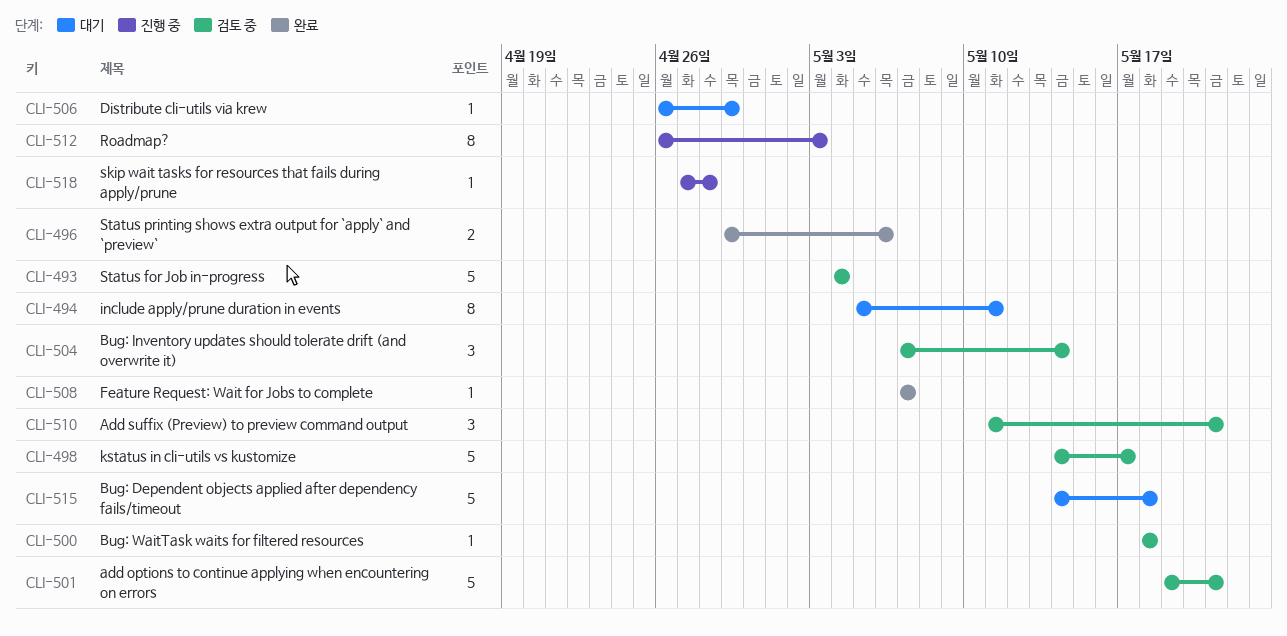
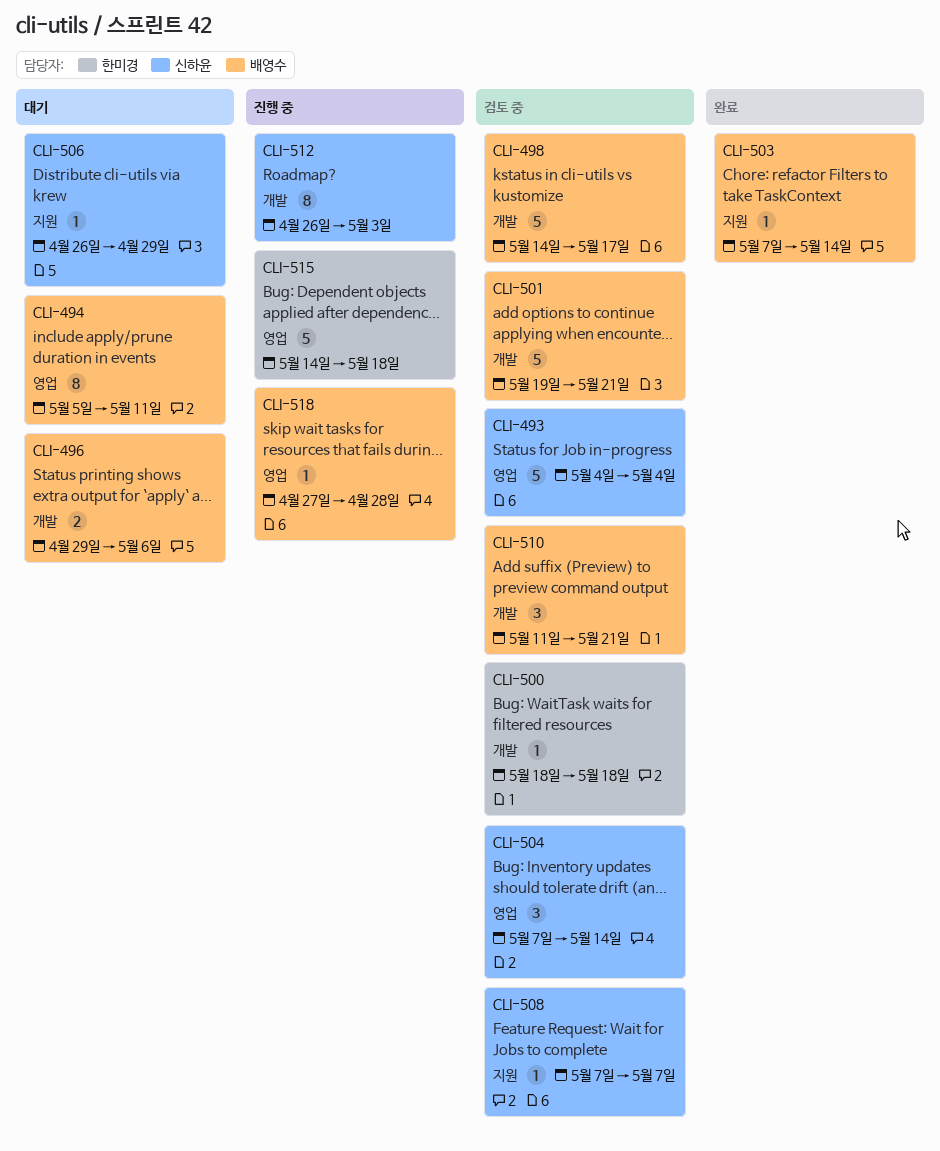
CLI-496, status: 완료 -> 대기
CLI-503: none -> present
CLI-508, status: 완료 -> 검토 중
CLI-515, status: 대기 -> 진행 중

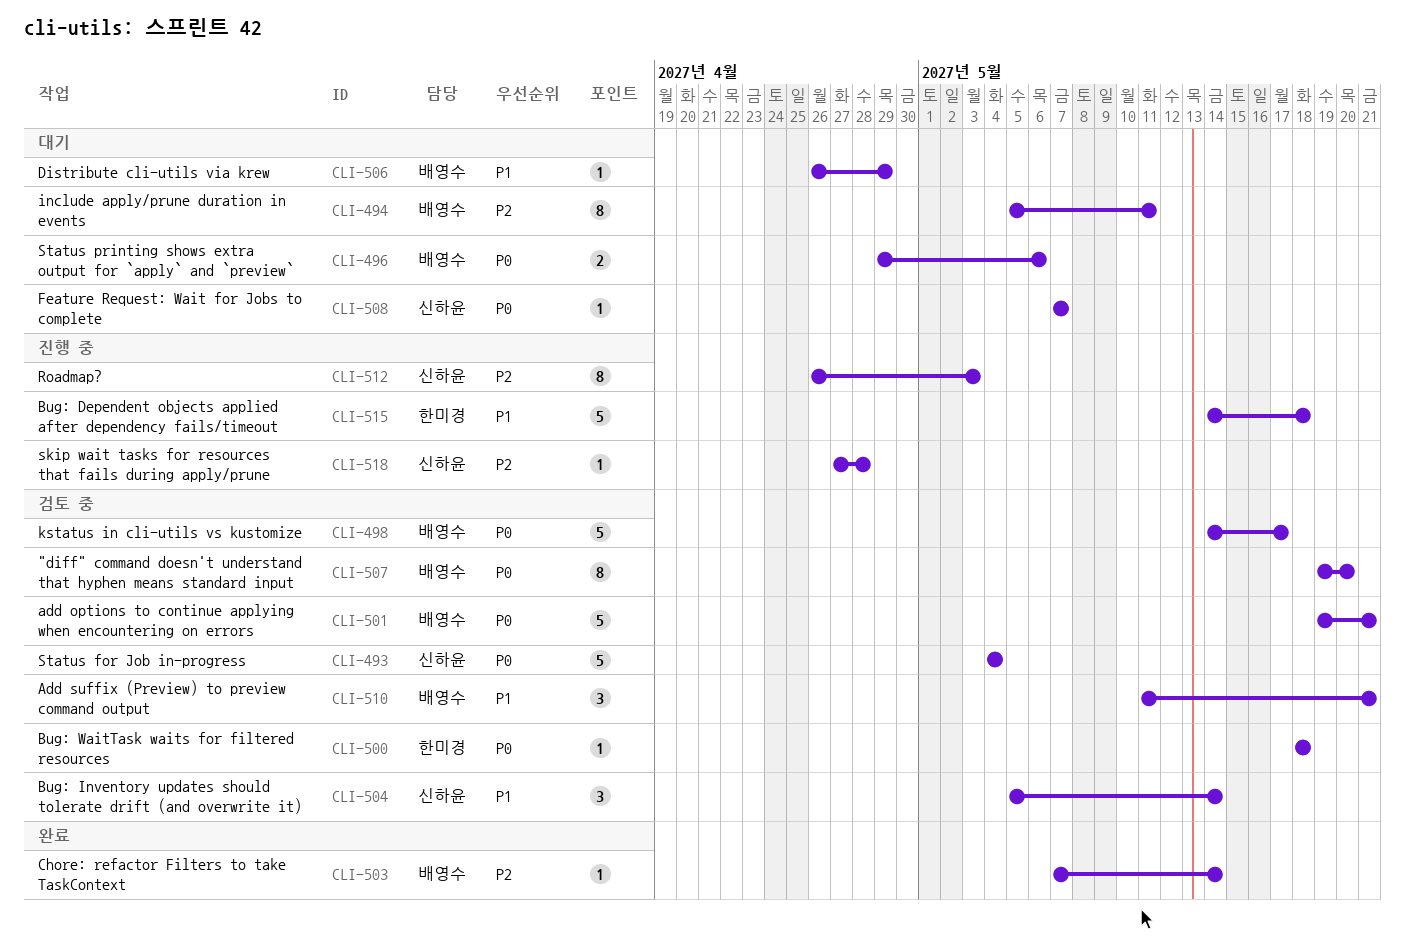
CLI-504, start: May 7 -> May 5
CLI-506, owner: 신하윤 -> 배영수
CLI-507: none -> present
CLI-508, status: 검토 중 -> 대기
CLI-518, owner: 배영수 -> 신하윤

